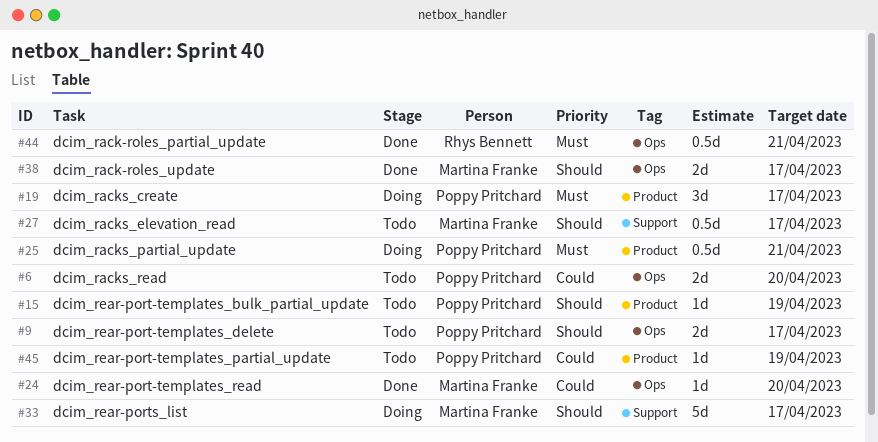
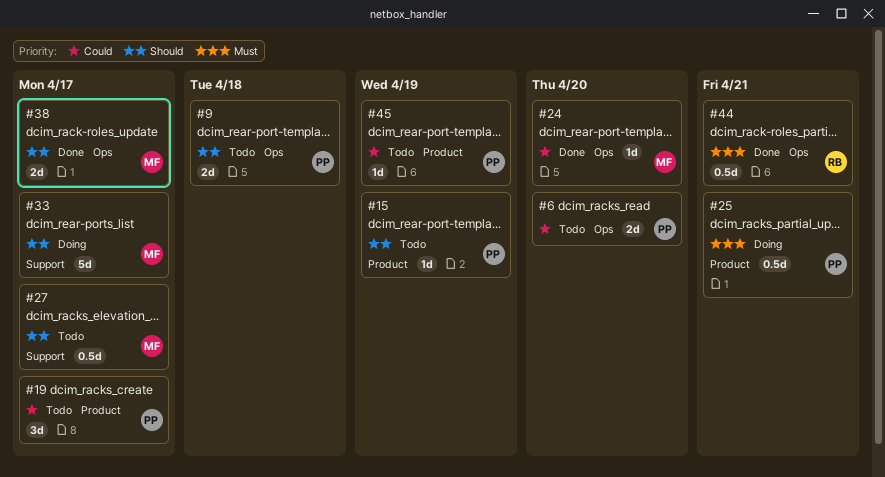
#9, due: Apr 17 -> Apr 18
#19, status: Doing -> Todo
#19, priority: Must -> Could

